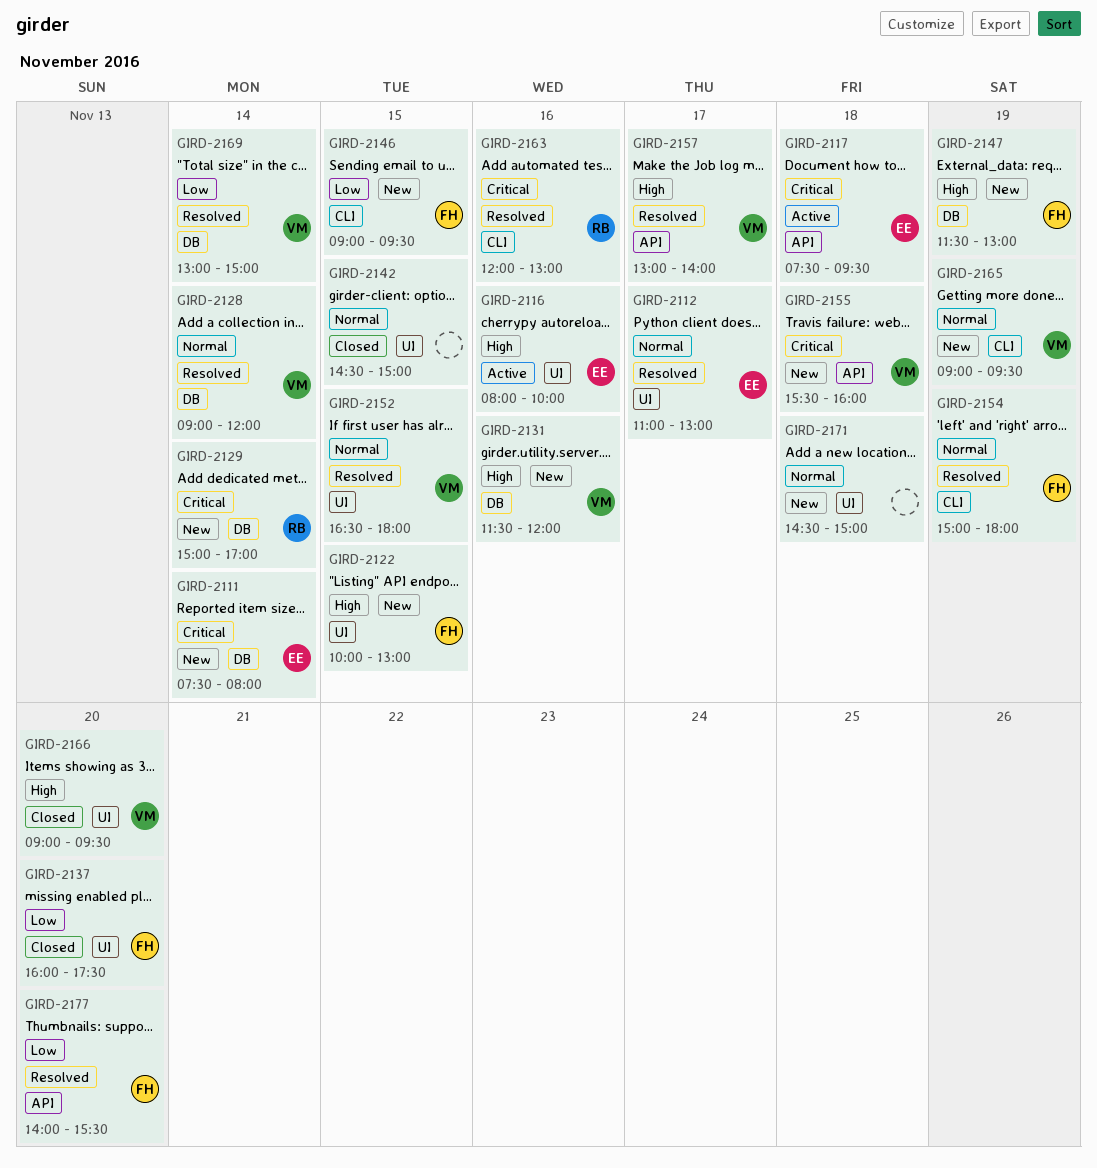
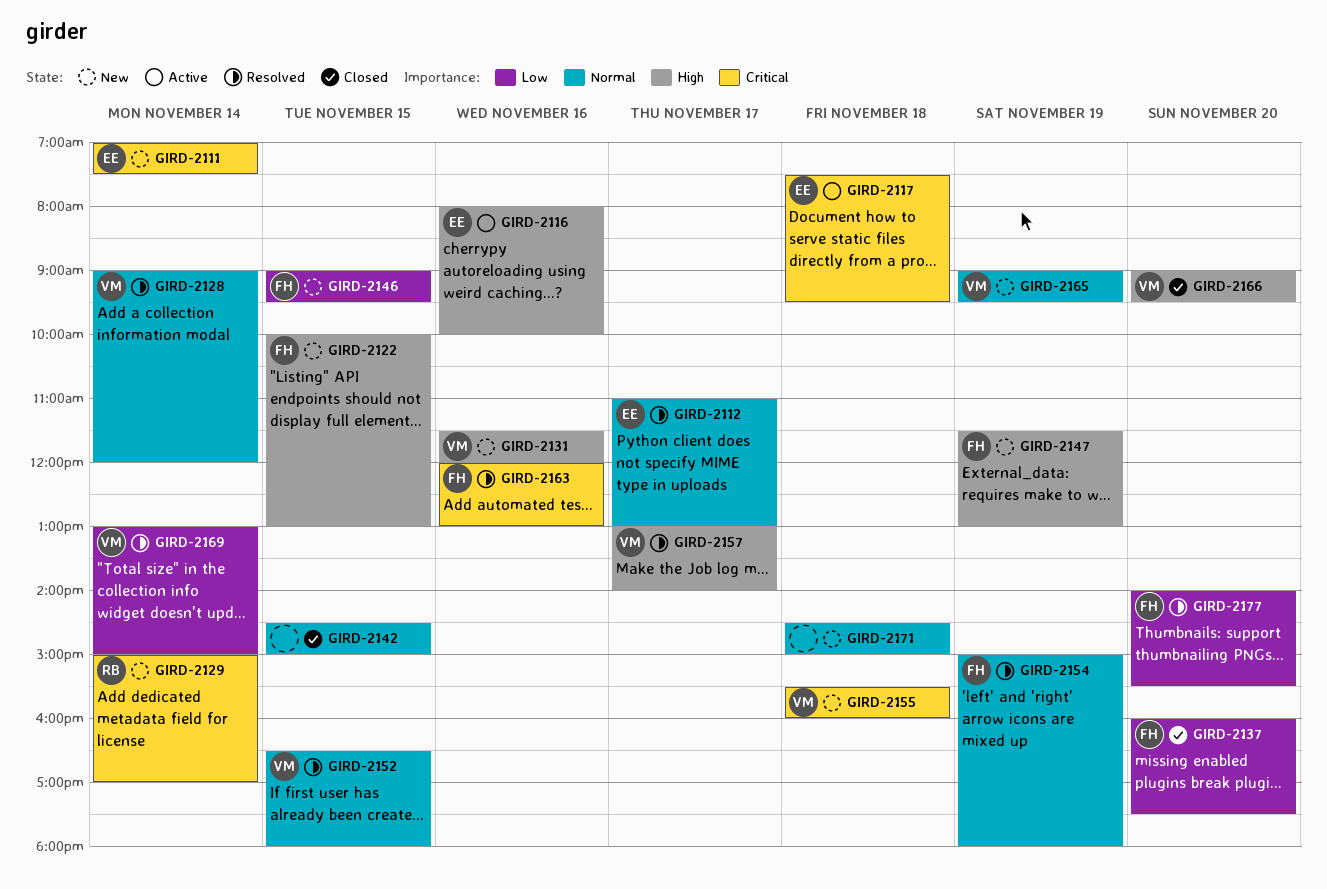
GIRD-2111, begins: 07:30 -> 07:00
GIRD-2111, ends: 08:00 -> 07:30
GIRD-2163, owner: RB -> FH

